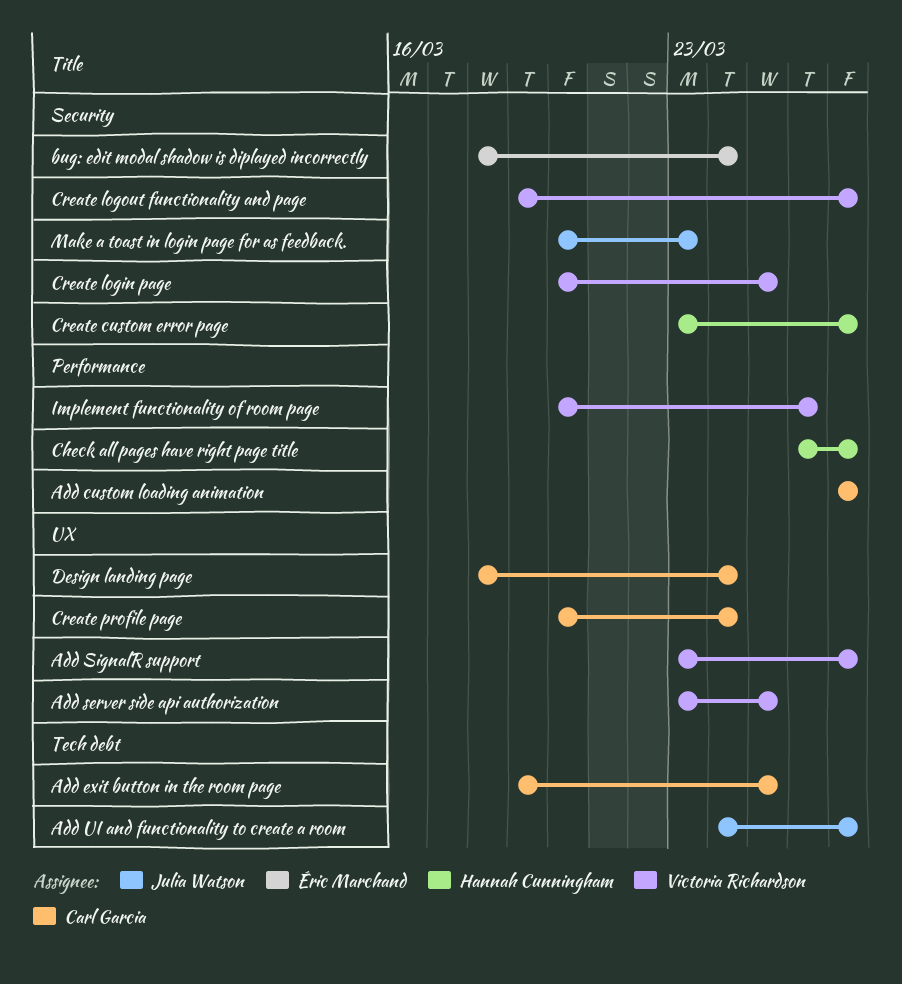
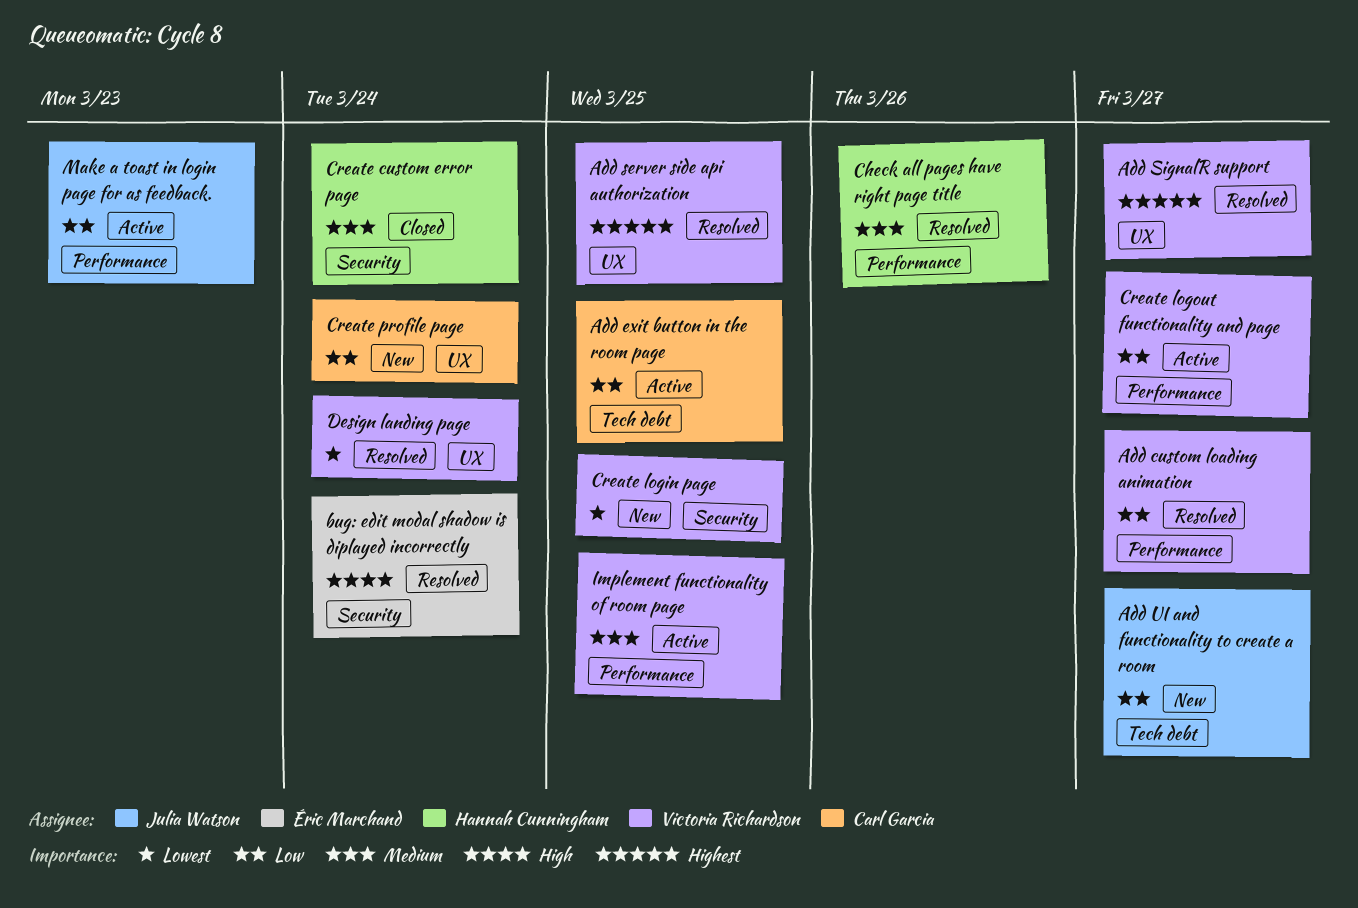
Add custom loading animation, owner: Carl Garcia -> Victoria Richardson
Check all pages have right page title, due: Mar 27 -> Mar 26
Create custom error page, due: Mar 27 -> Mar 24
Create logout functionality and page, label: Security -> Performance
Design landing page, owner: Carl Garcia -> Victoria Richardson
Implement functionality of room page, due: Mar 26 -> Mar 25
Make a toast in login page for as feedback., label: Security -> Performance

